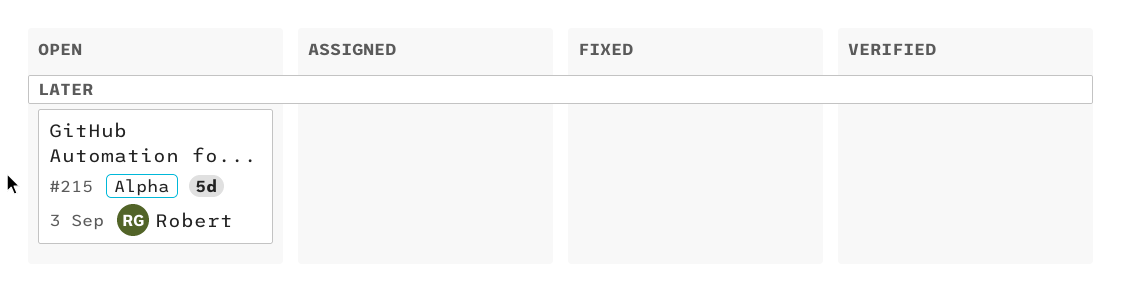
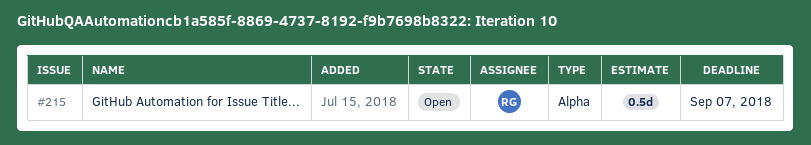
#215, estimate: 5d -> 0.5d
#215, due: Sep 3 -> Sep 7

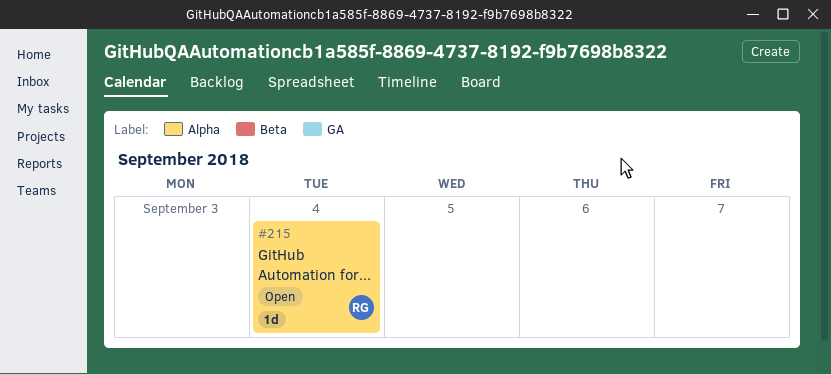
#215, estimate: 0.5d -> 1d
#215, due: Sep 7 -> Sep 4

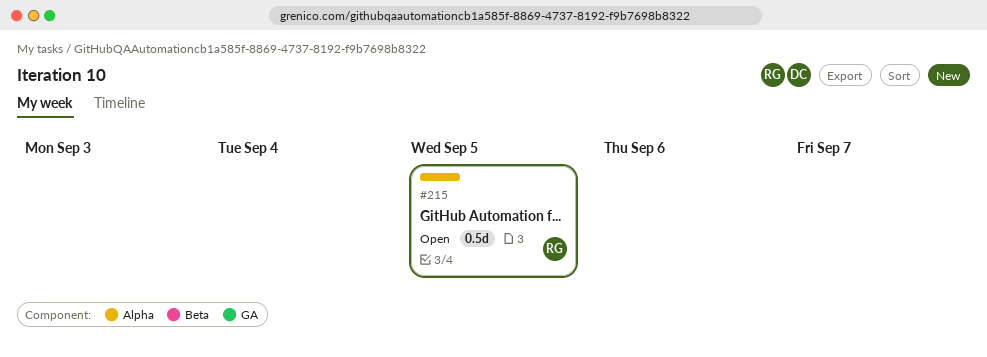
#215, estimate: 1d -> 0.5d
#215, due: Sep 4 -> Sep 5

